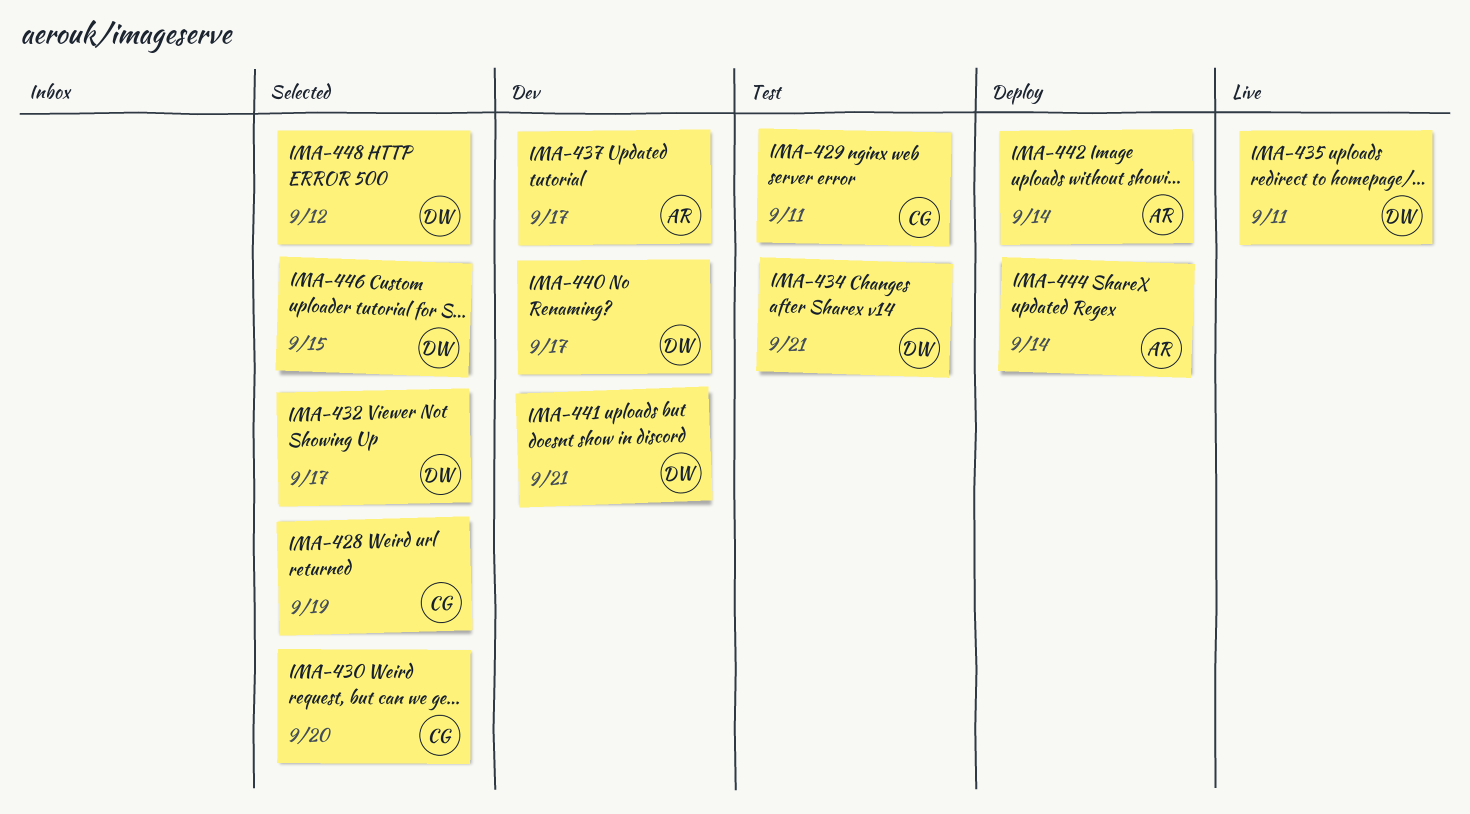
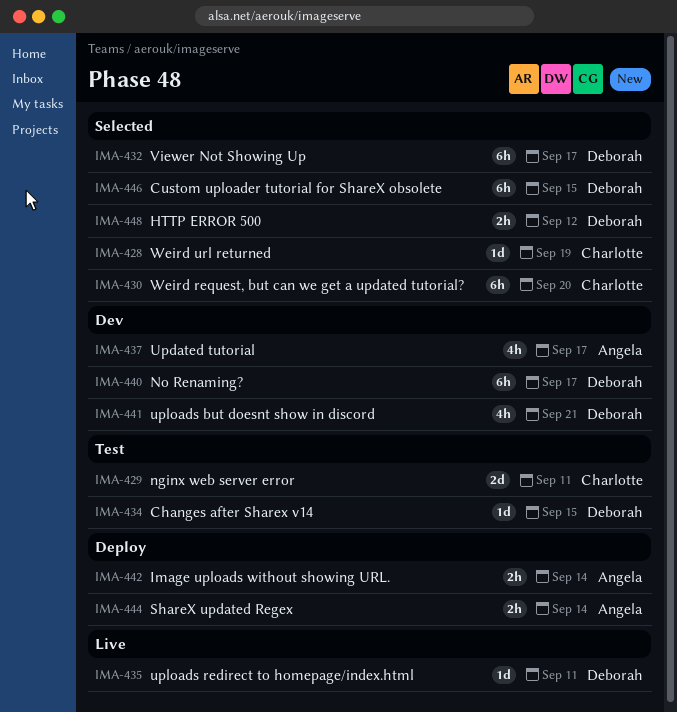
IMA-434, due: Sep 21 -> Sep 15

